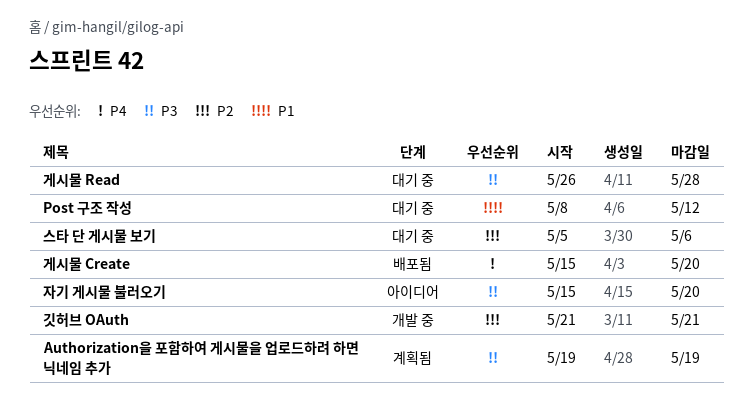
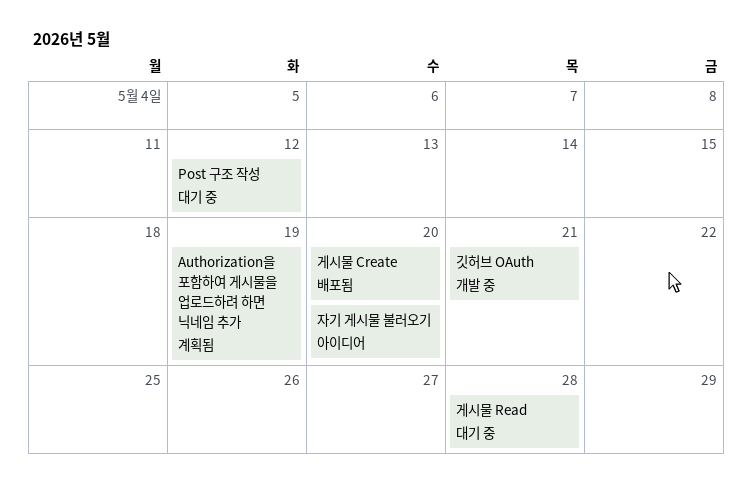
스타 단 게시물 보기: present -> none

